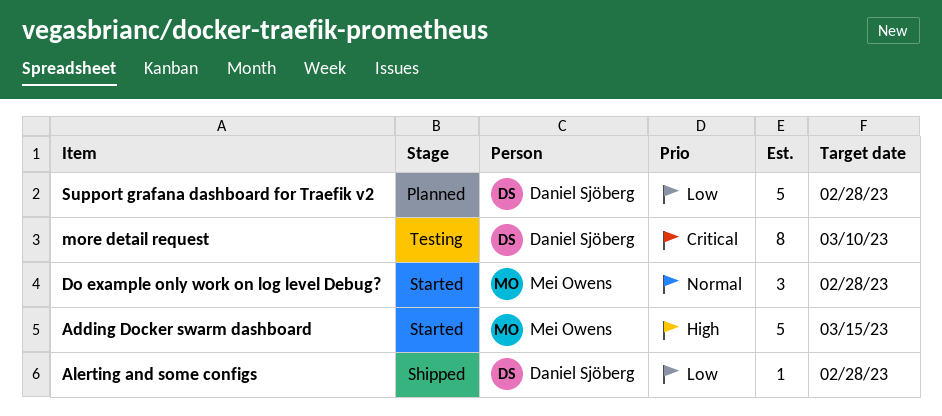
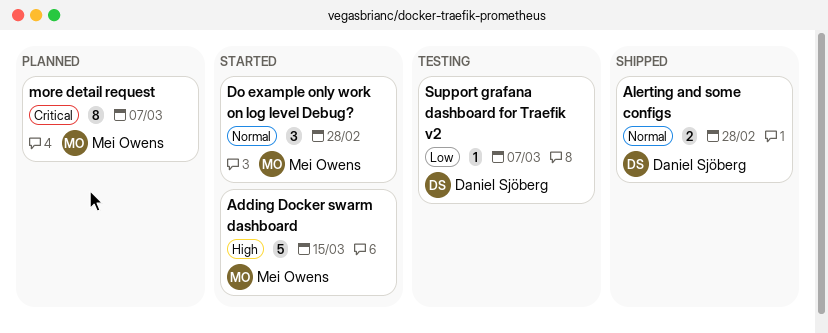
Alerting and some configs, priority: Low -> Normal
Alerting and some configs, estimate: 1 -> 2
more detail request, status: Testing -> Planned
more detail request, owner: Daniel Sjöberg -> Mei Owens
more detail request, due: Mar 10 -> Mar 7
Support grafana dashboard for Traefik v2, status: Planned -> Testing
Support grafana dashboard for Traefik v2, estimate: 5 -> 1
Support grafana dashboard for Traefik v2, due: Feb 28 -> Mar 7

